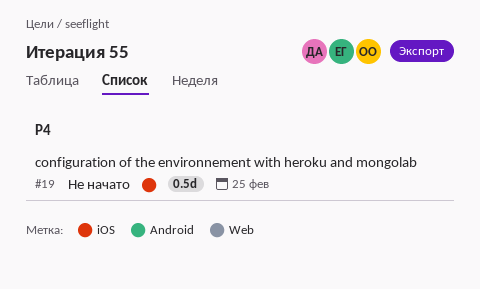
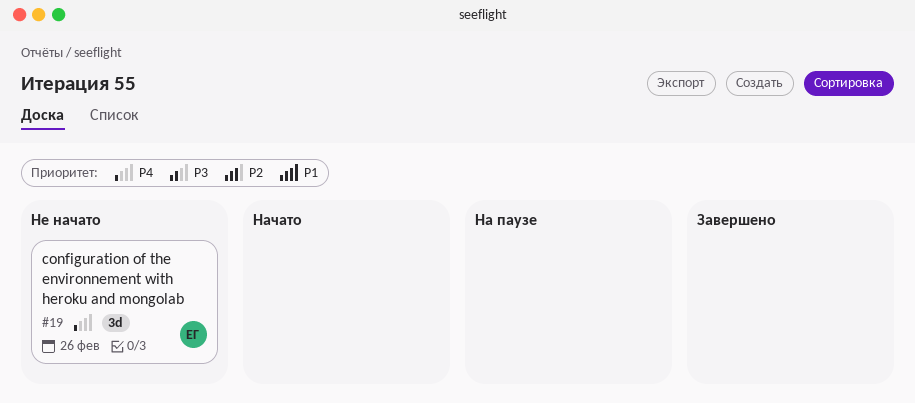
#19, estimate: 0.5d -> 3d
#19, due: Feb 25 -> Feb 26

